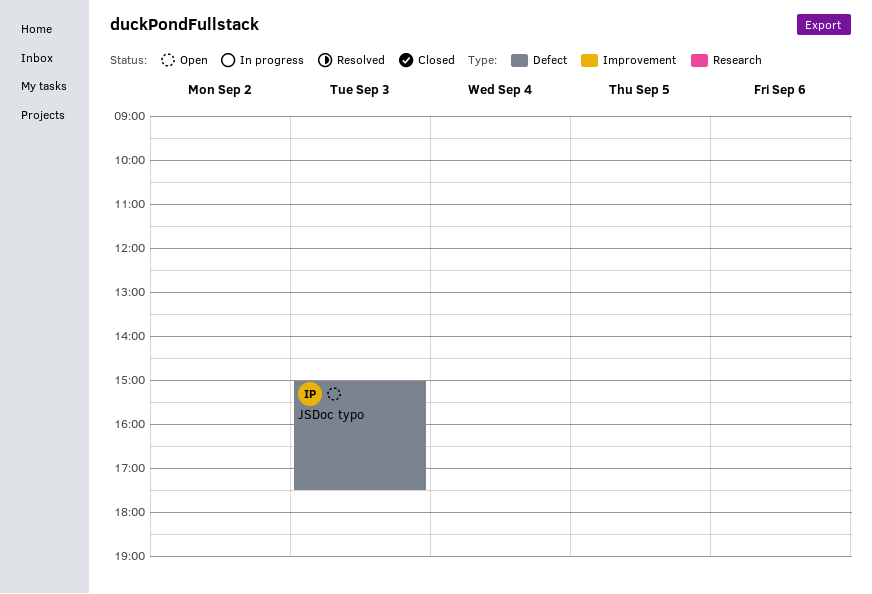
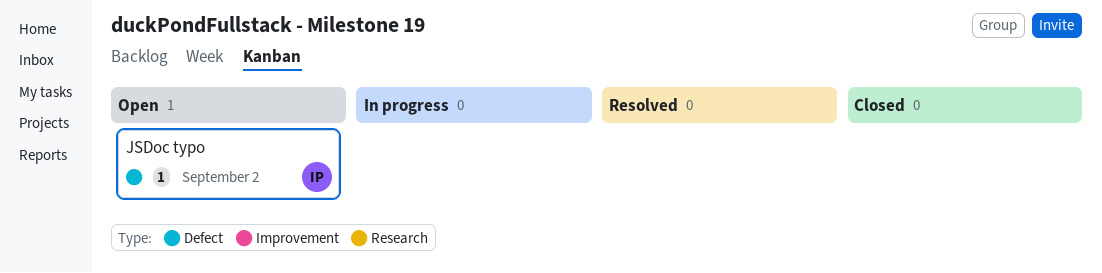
JSDoc typo, day: Sep 3 -> Sep 2

